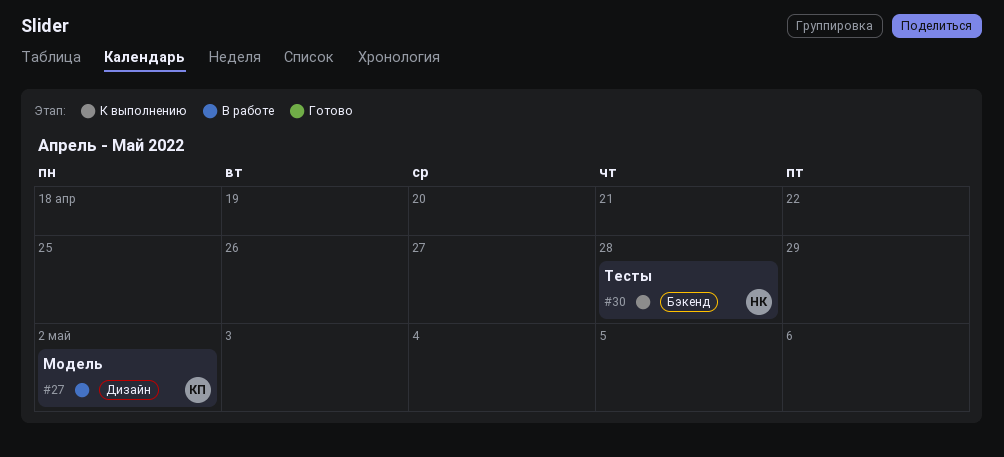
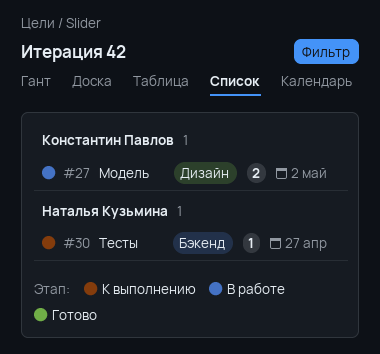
#30, due: Apr 28 -> Apr 27

